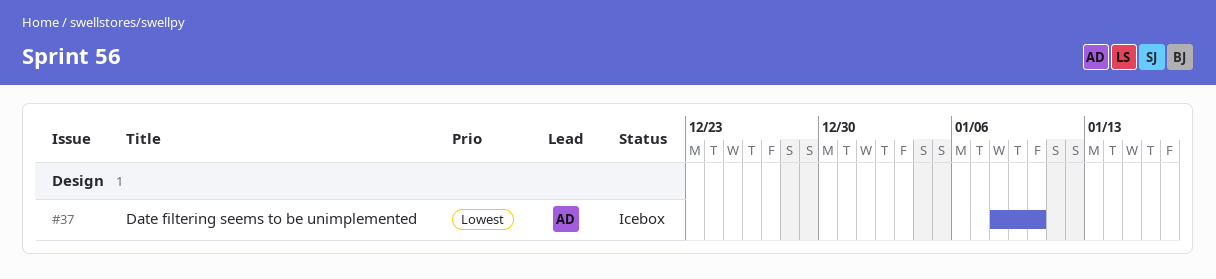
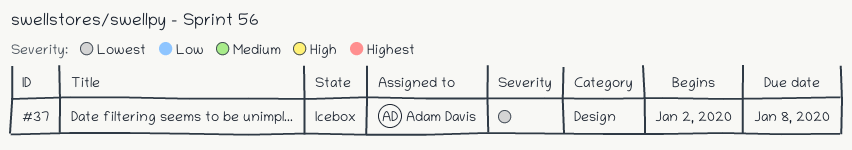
#37, start: Jan 8 -> Jan 2
#37, due: Jan 10 -> Jan 8

